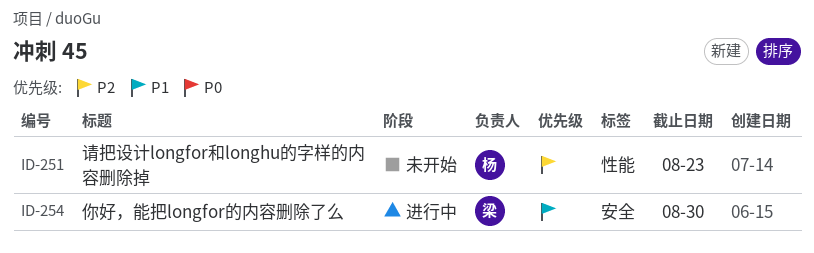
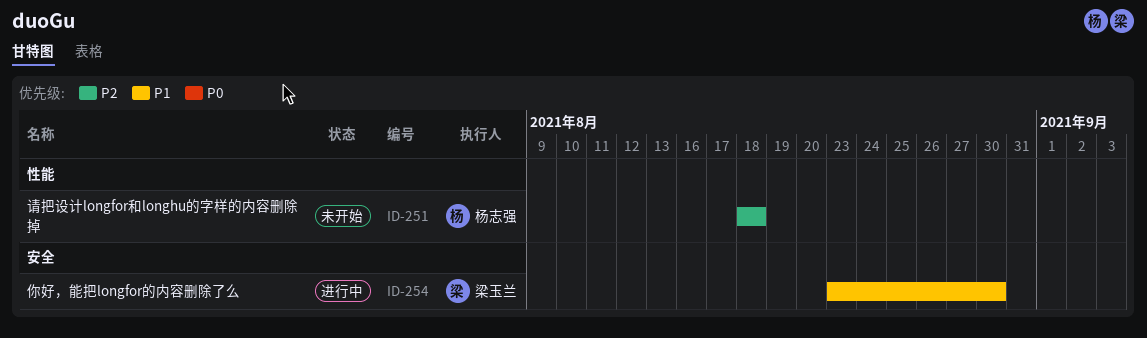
ID-251, due: Aug 23 -> Aug 18

